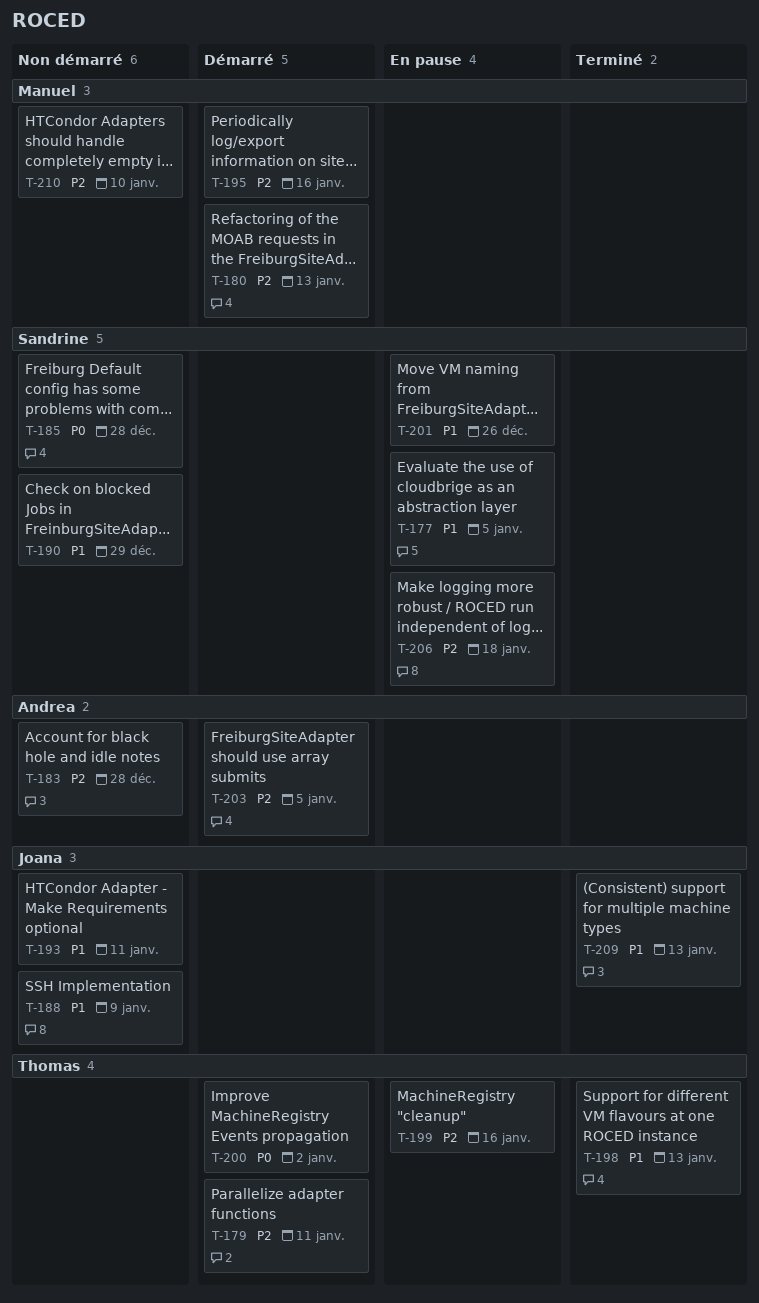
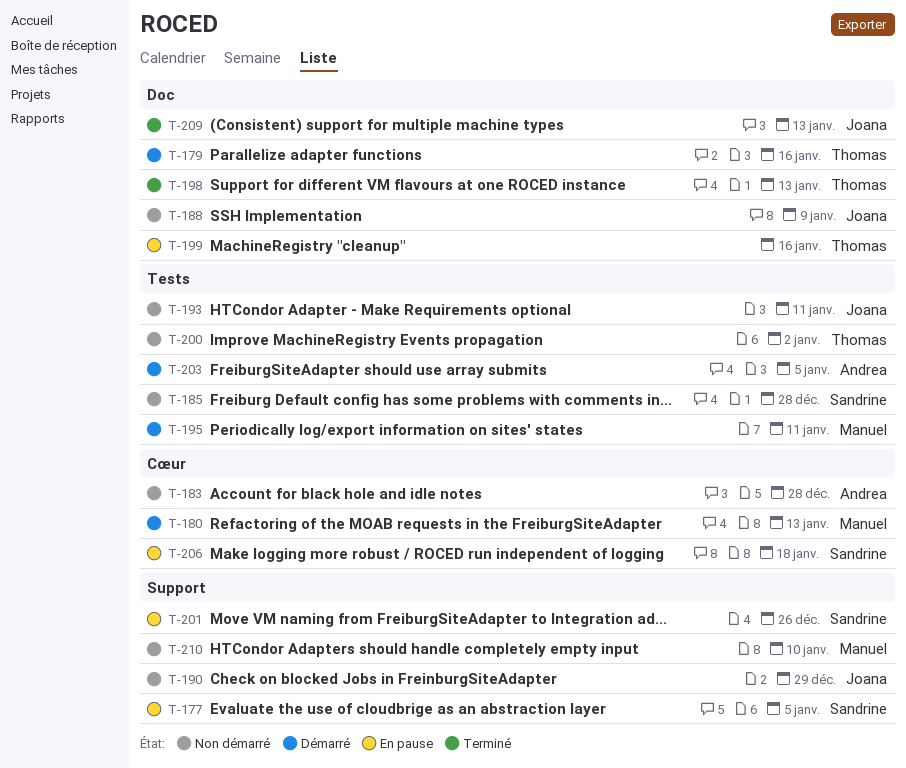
T-179, due: Jan 11 -> Jan 16
T-190, owner: Sandrine -> Joana
T-195, due: Jan 16 -> Jan 11
T-200, status: Démarré -> Non démarré

